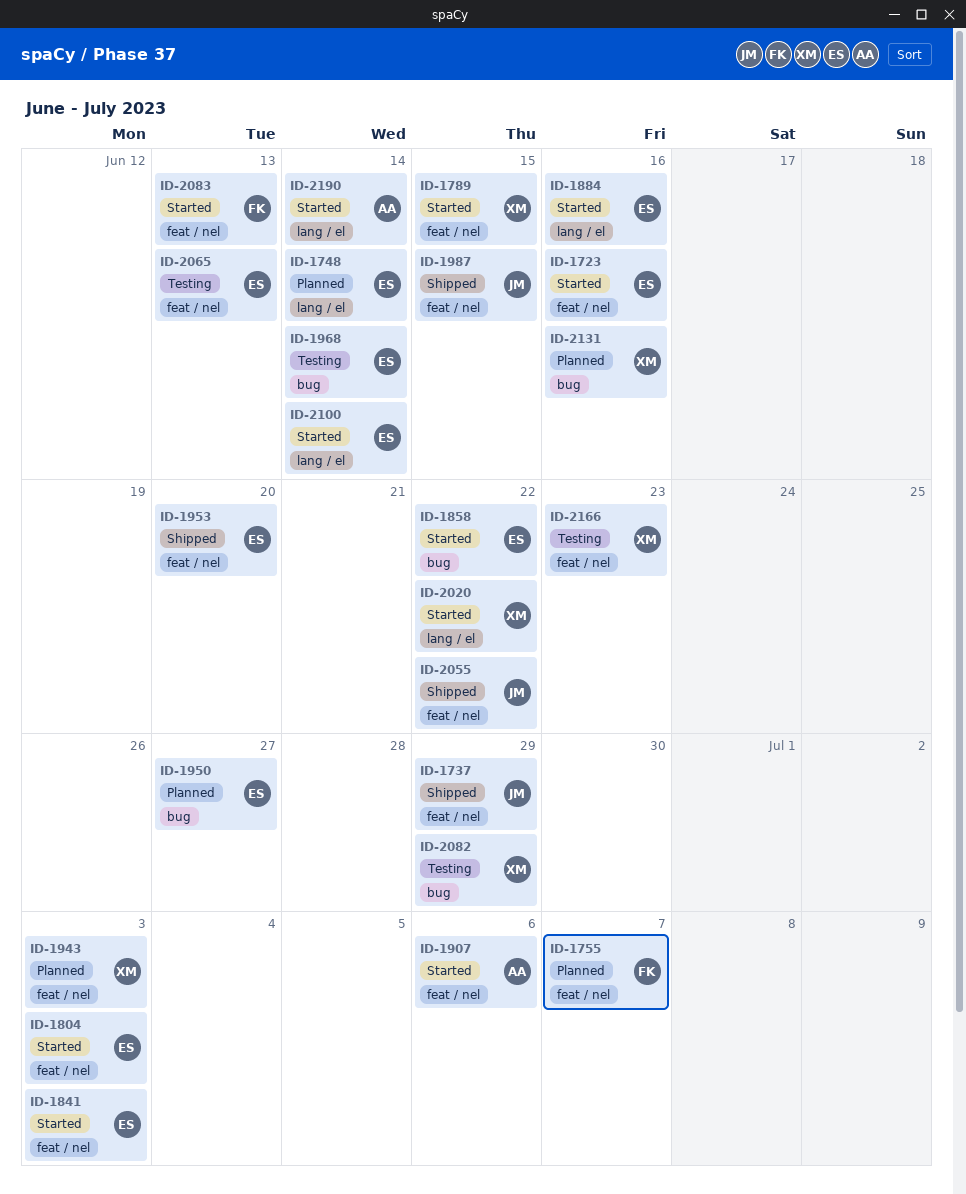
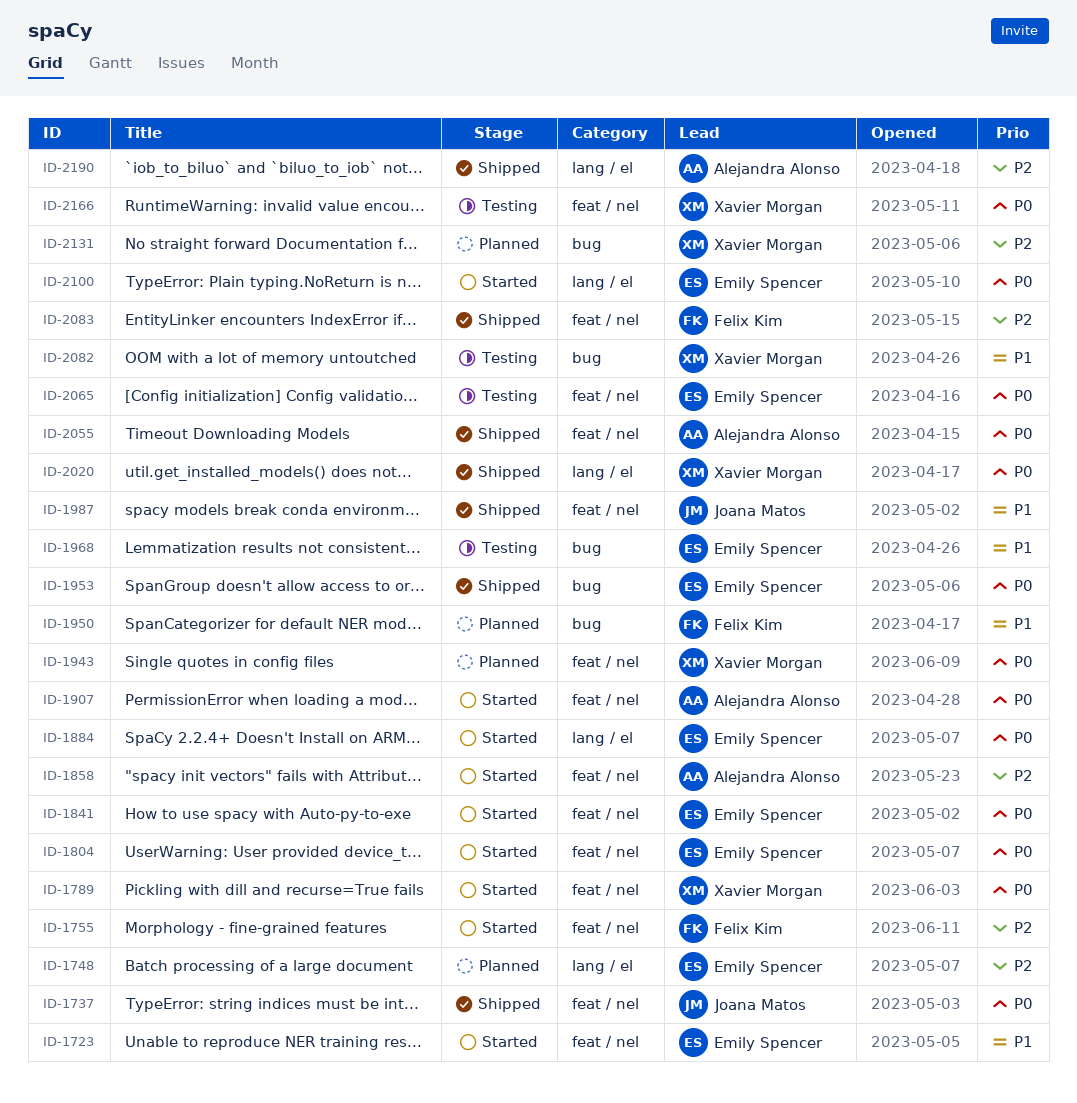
ID-1755, status: Planned -> Started
ID-1858, owner: Emily Spencer -> Alejandra Alonso
ID-1858, label: bug -> feat / nel
ID-1950, owner: Emily Spencer -> Felix Kim
ID-1953, label: feat / nel -> bug
ID-2020, status: Started -> Shipped
ID-2055, owner: Joana Matos -> Alejandra Alonso
ID-2083, status: Started -> Shipped
ID-2190, status: Started -> Shipped

